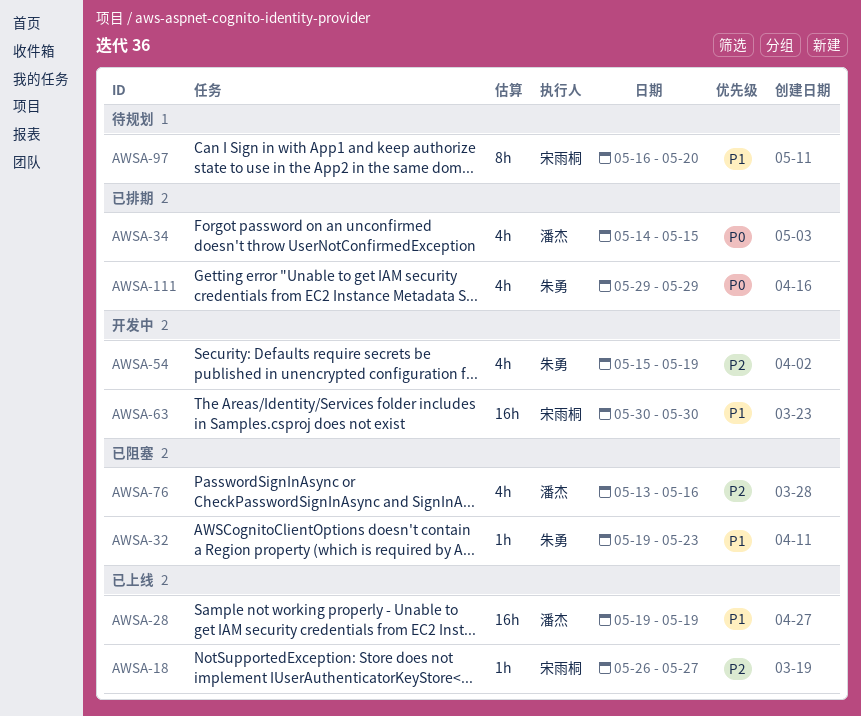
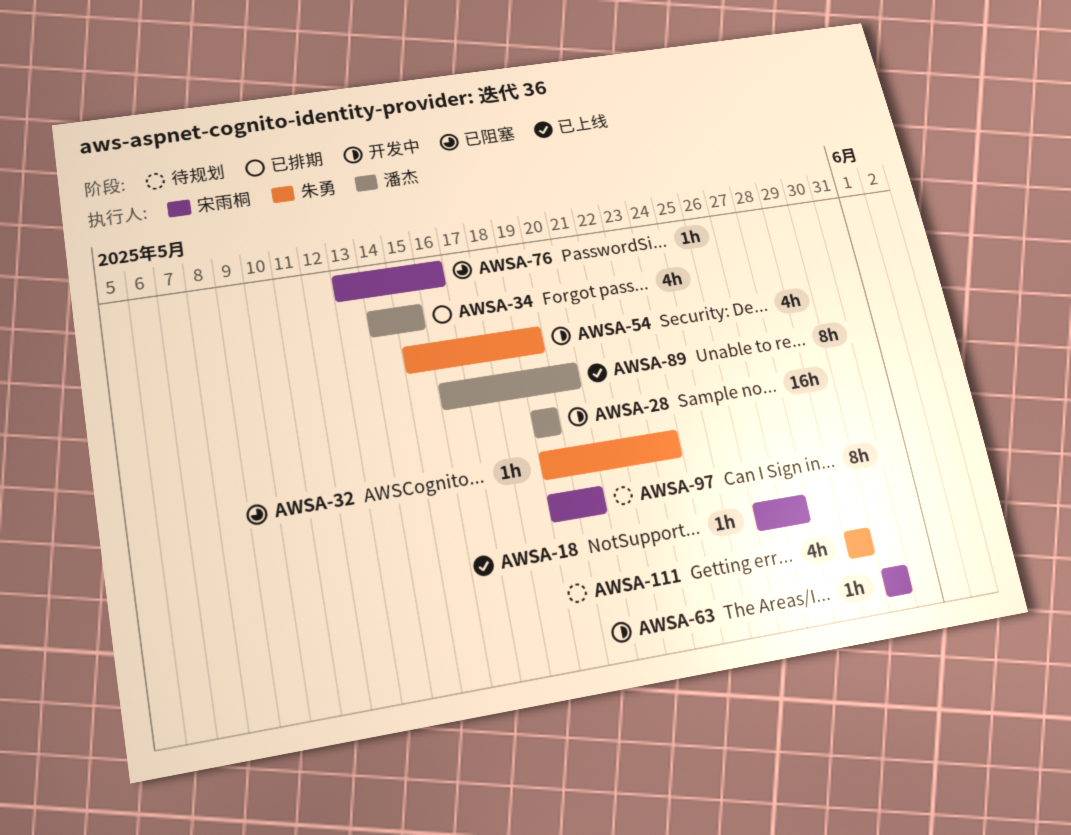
AWSA-28, status: 已上线 -> 开发中
AWSA-63, estimate: 16h -> 1h
AWSA-76, owner: 潘杰 -> 宋雨桐
AWSA-76, estimate: 4h -> 1h
AWSA-89: none -> present
AWSA-97, start: May 16 -> May 19
AWSA-111, status: 已排期 -> 待规划

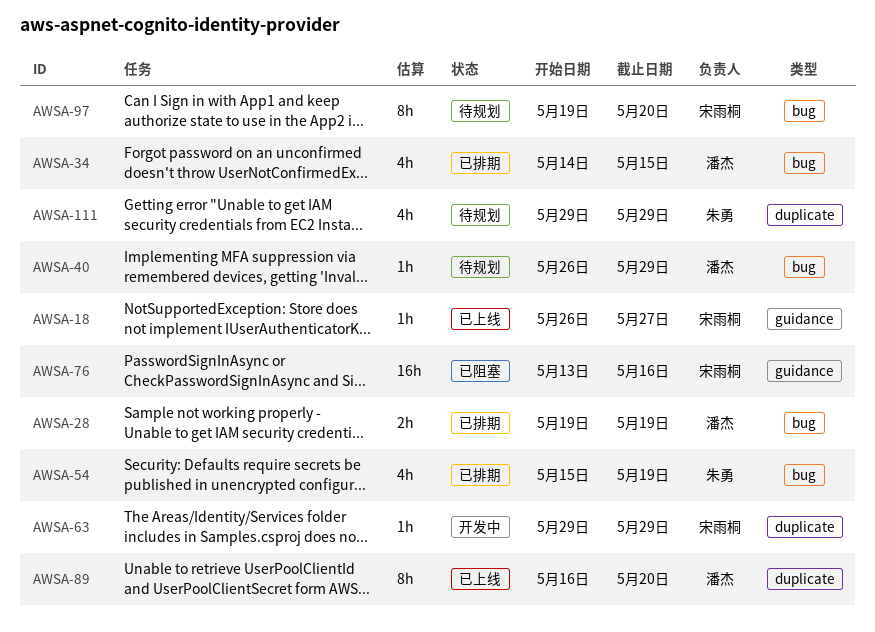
AWSA-28, status: 开发中 -> 已排期
AWSA-28, estimate: 16h -> 2h
AWSA-32: present -> none
AWSA-40: none -> present
AWSA-54, status: 开发中 -> 已排期
AWSA-63, start: May 30 -> May 29
AWSA-63, due: May 30 -> May 29
AWSA-76, estimate: 1h -> 16h

